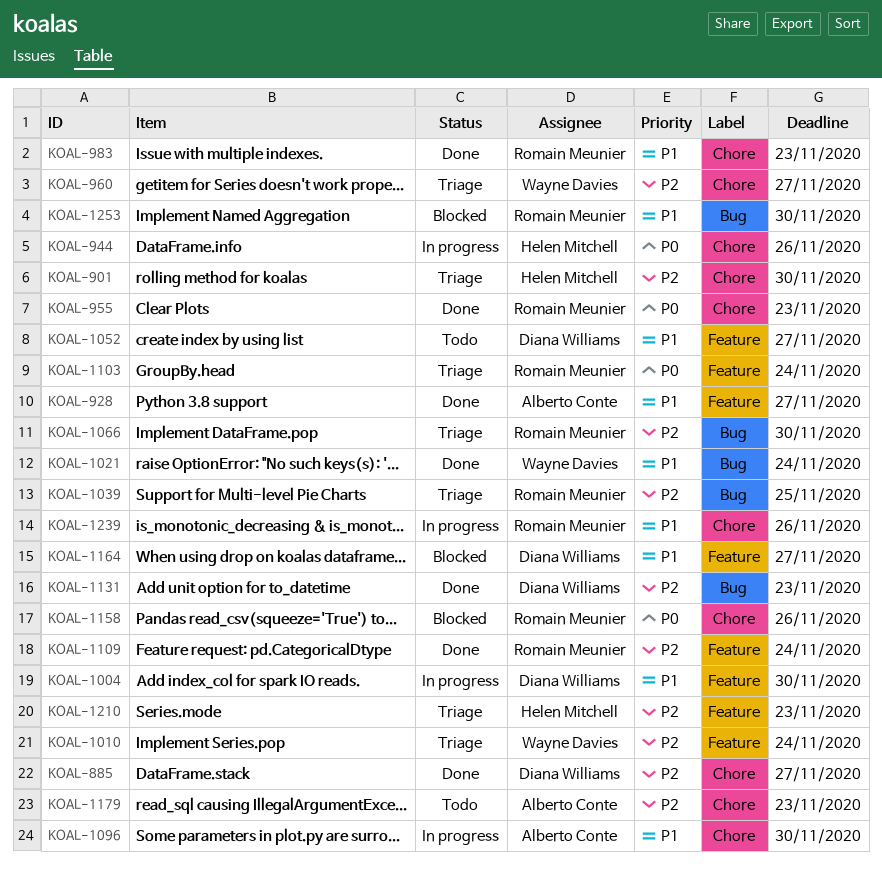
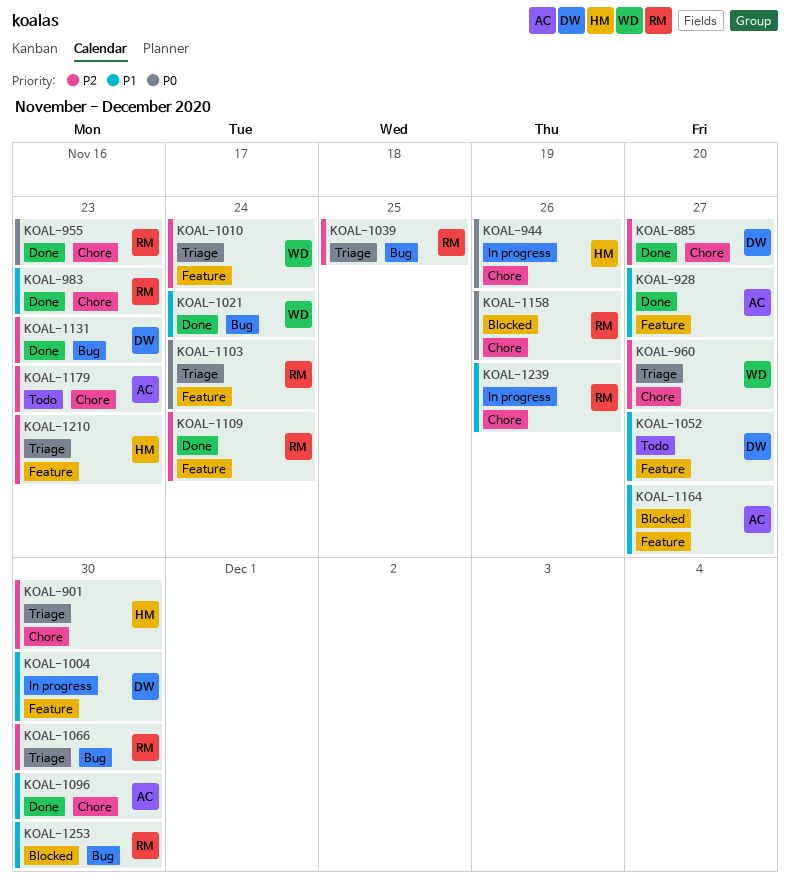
KOAL-1096, status: In progress -> Done
KOAL-1164, owner: Diana Williams -> Alberto Conte

